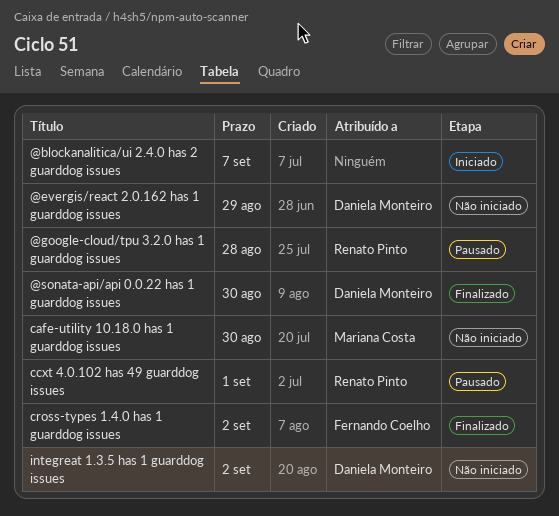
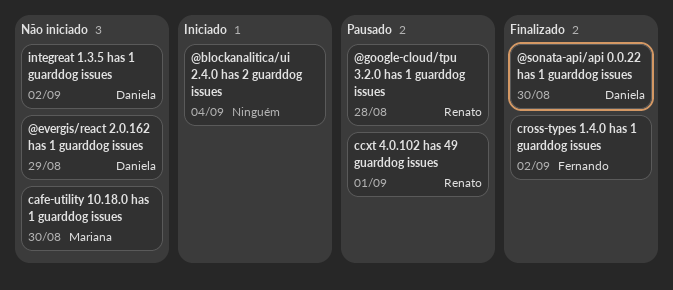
@blockanalitica/ui 2.4.0 has 2 guarddog issues, due: Sep 7 -> Sep 4

